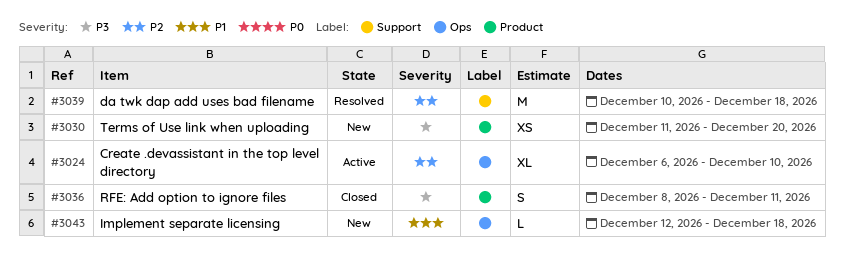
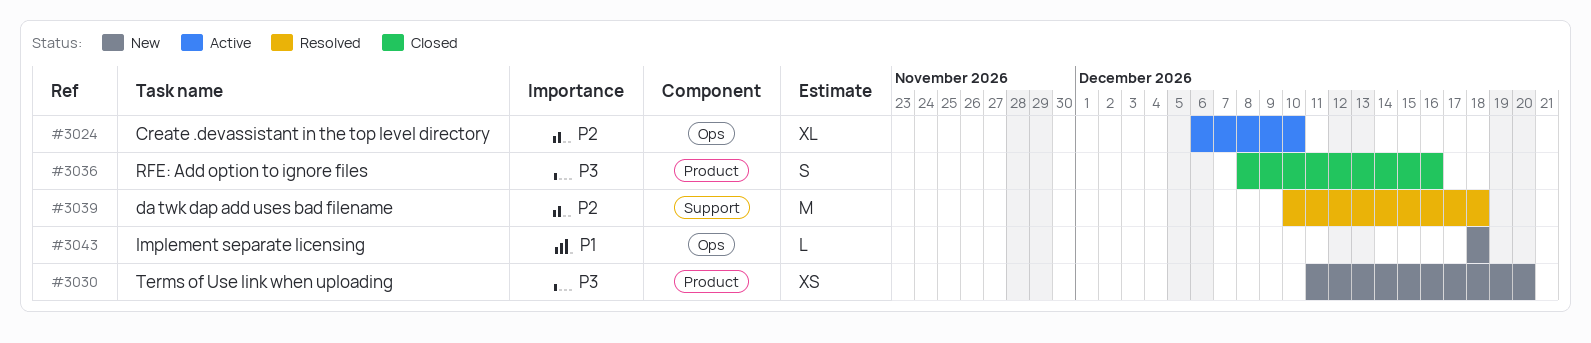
#3036, due: Dec 11 -> Dec 16
#3043, start: Dec 12 -> Dec 18

